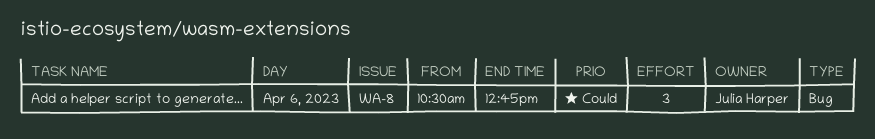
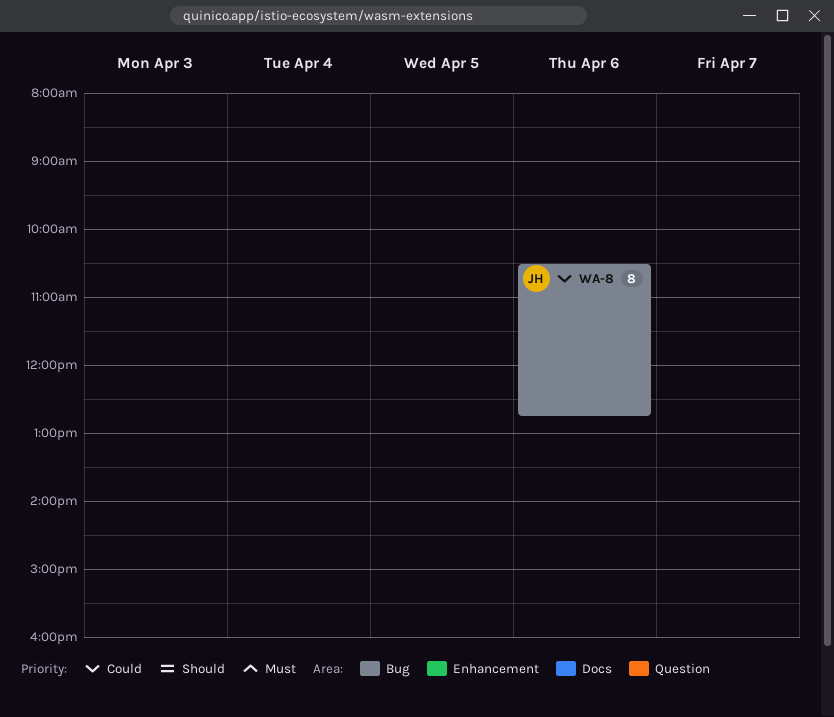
WA-8, estimate: 3 -> 8

